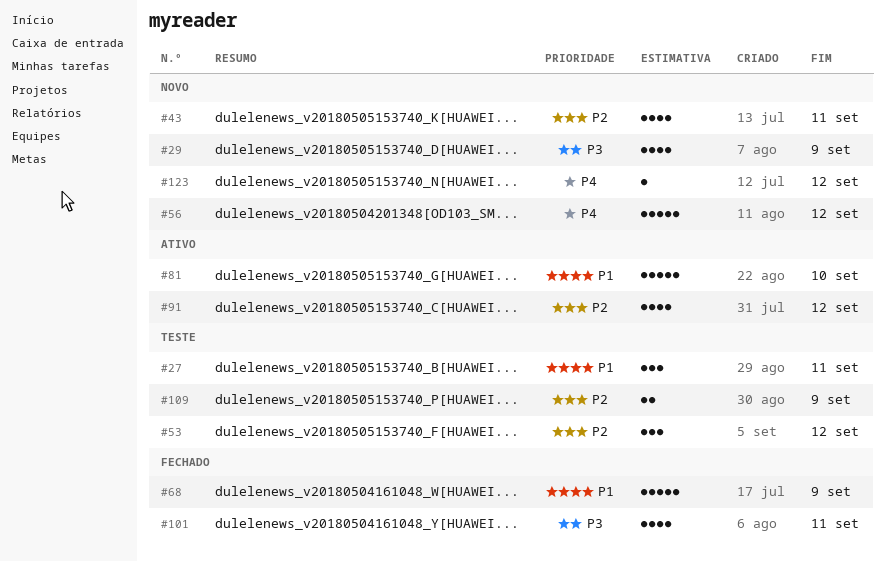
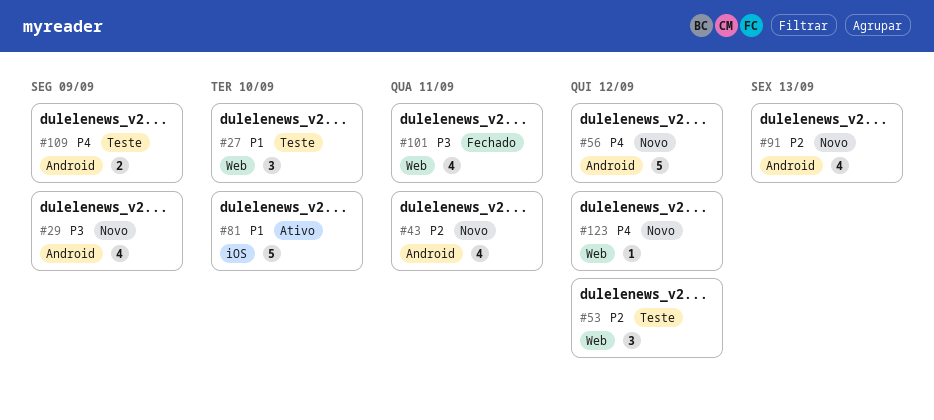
#27, due: Sep 11 -> Sep 10
#68: present -> none
#91, status: Ativo -> Novo
#91, due: Sep 12 -> Sep 13
#109, priority: P2 -> P4

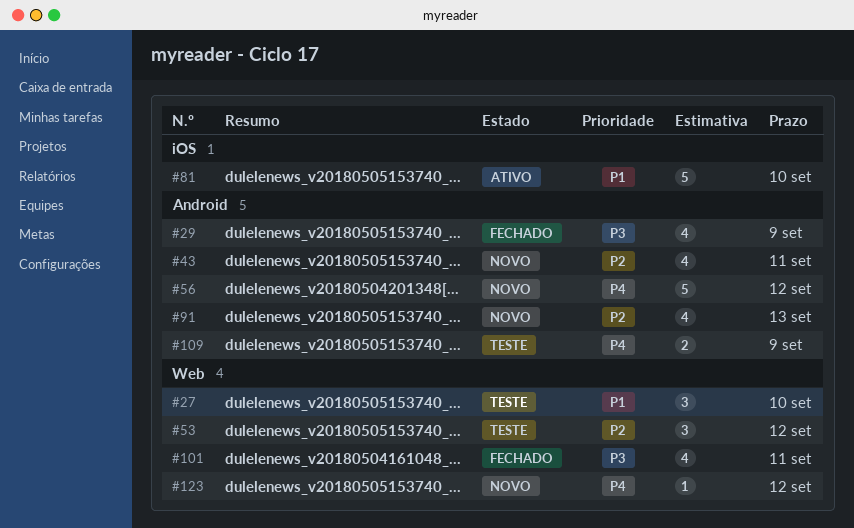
#29, status: Novo -> Fechado

